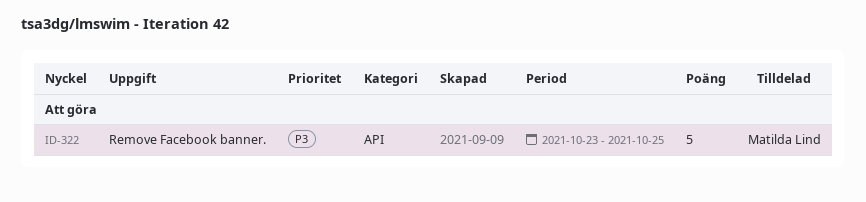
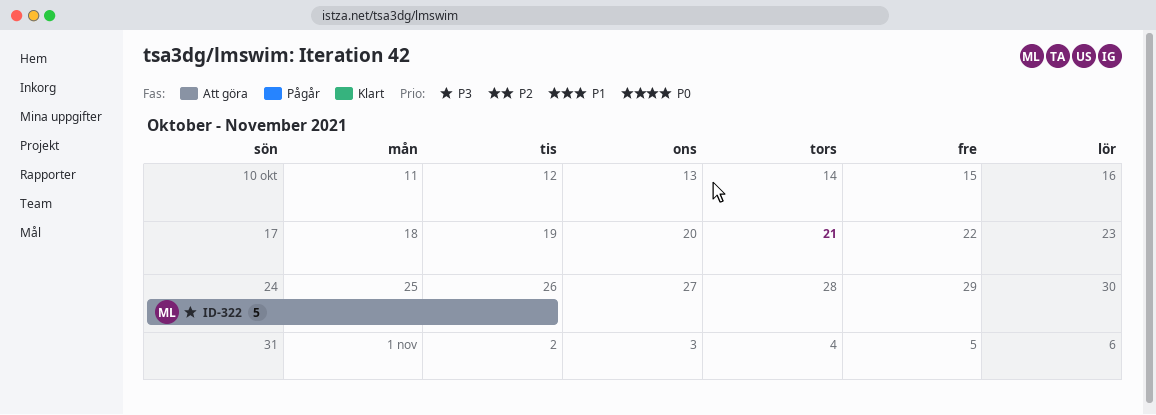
ID-322, start: Oct 23 -> Oct 24
ID-322, due: Oct 25 -> Oct 26

